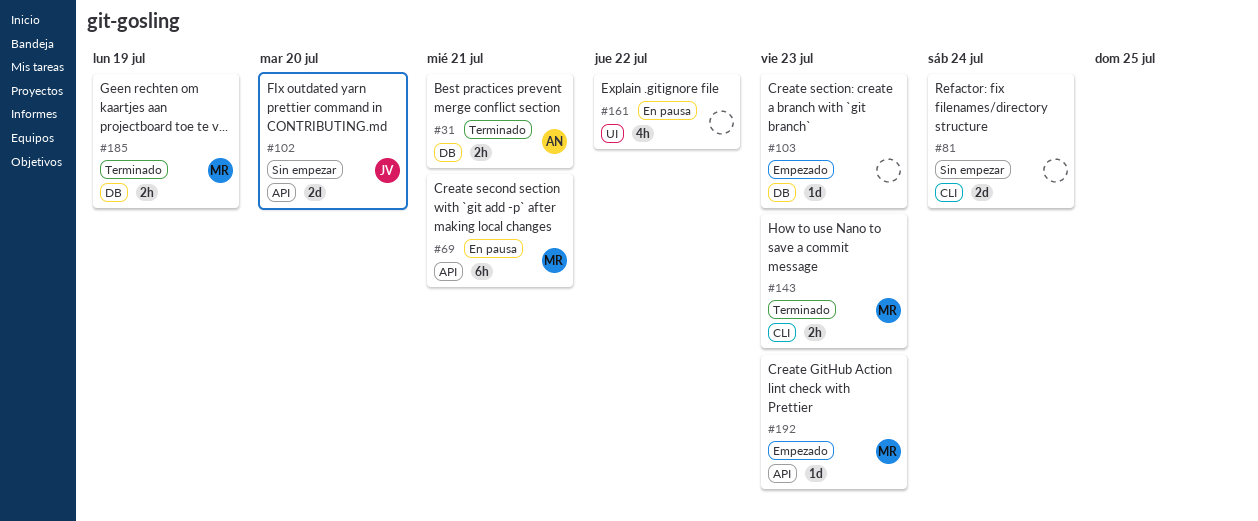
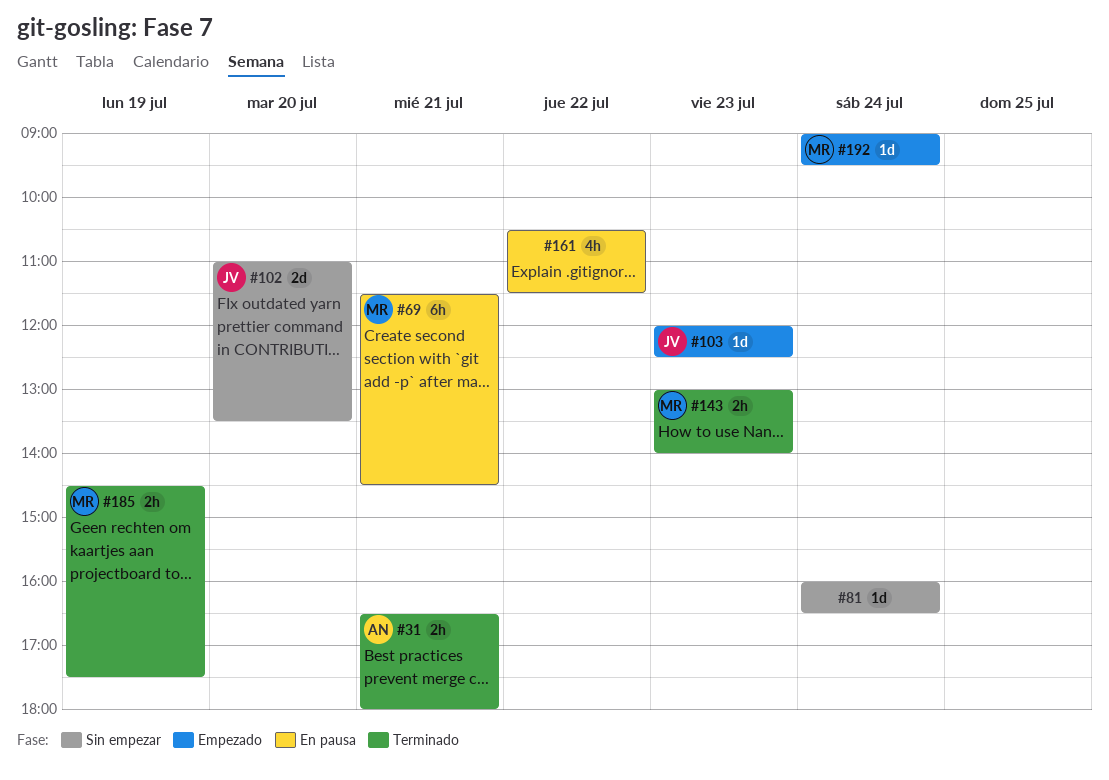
#81, estimate: 2d -> 1d
#103, owner: none -> JV
#192, day: Jul 23 -> Jul 24

